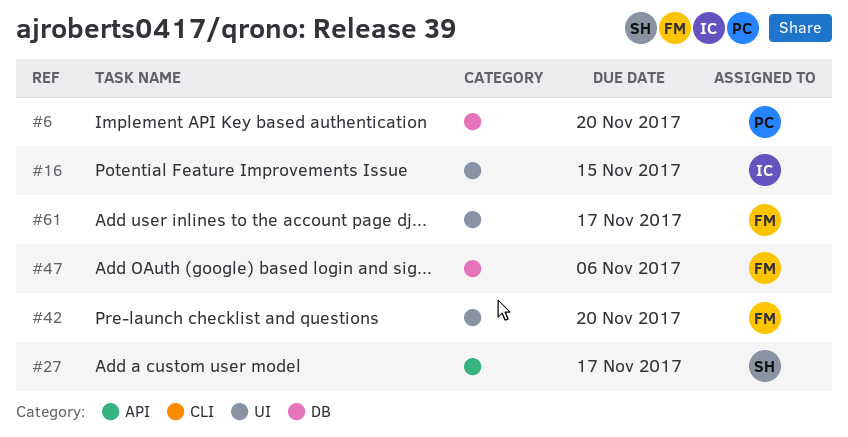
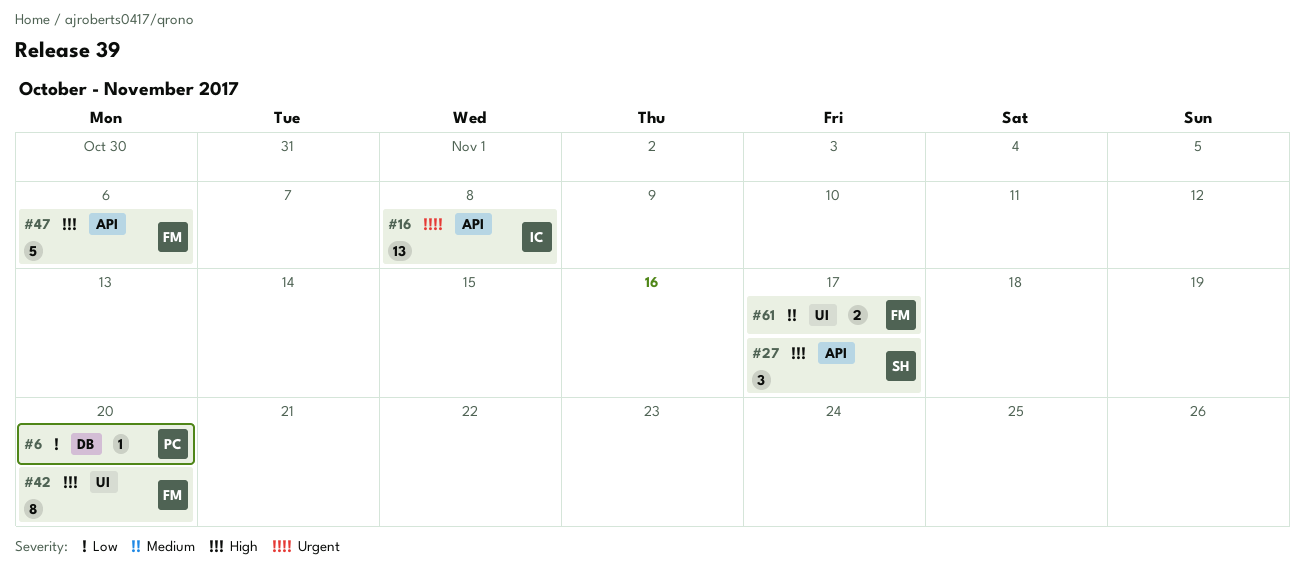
#16, label: UI -> API
#16, due: Nov 15 -> Nov 8
#47, label: DB -> API

